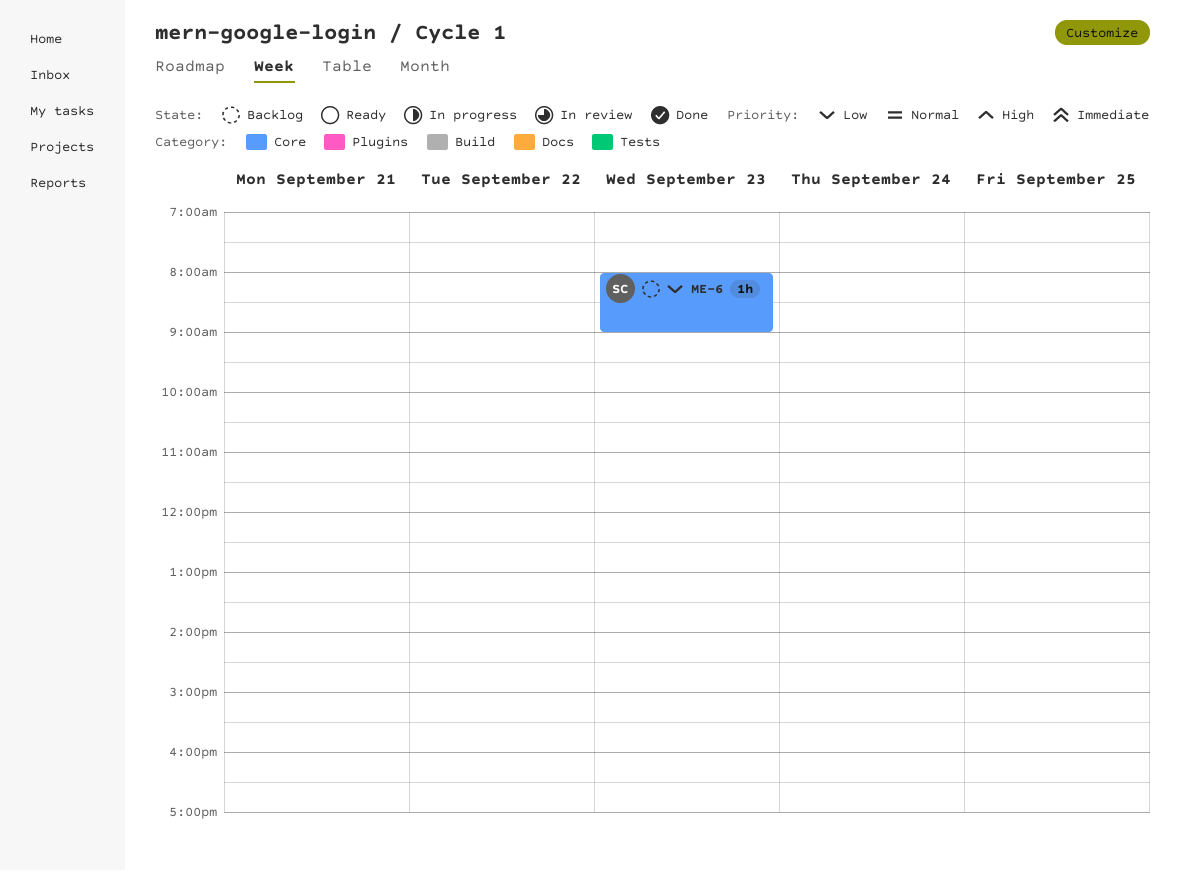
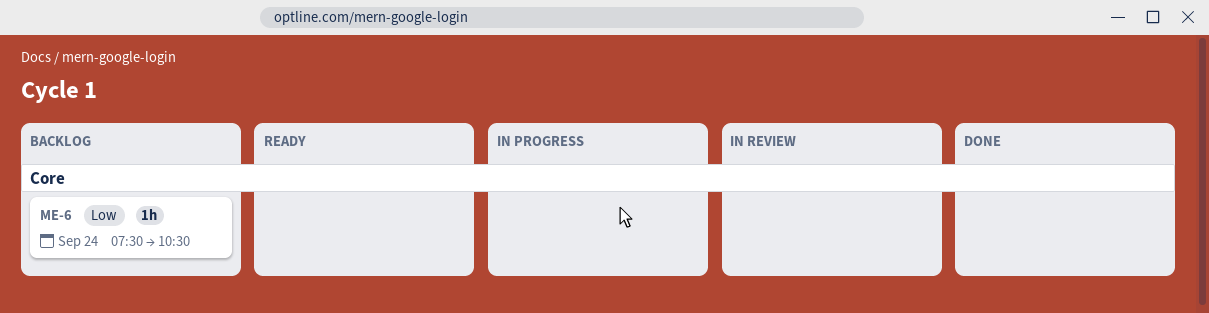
ME-6, day: Sep 23 -> Sep 24
ME-6, begins: 08:00 -> 07:30
ME-6, ends: 09:00 -> 10:30

